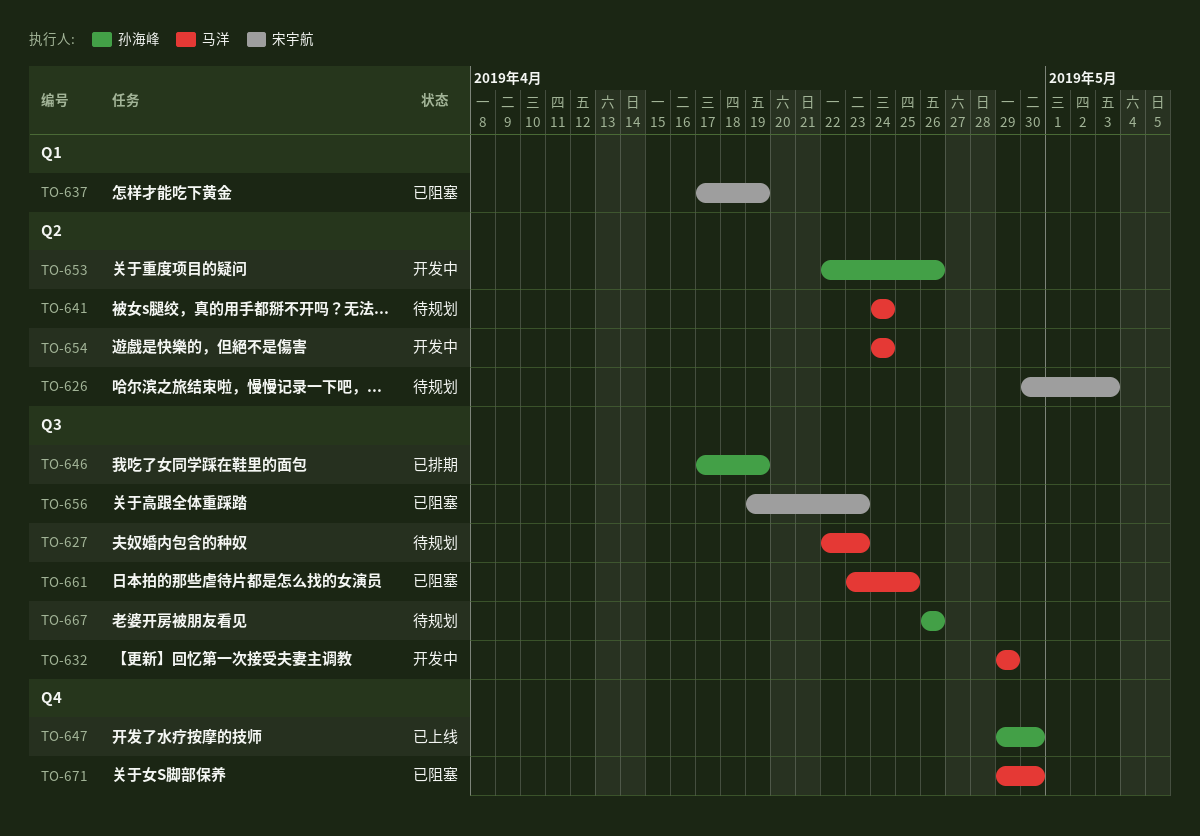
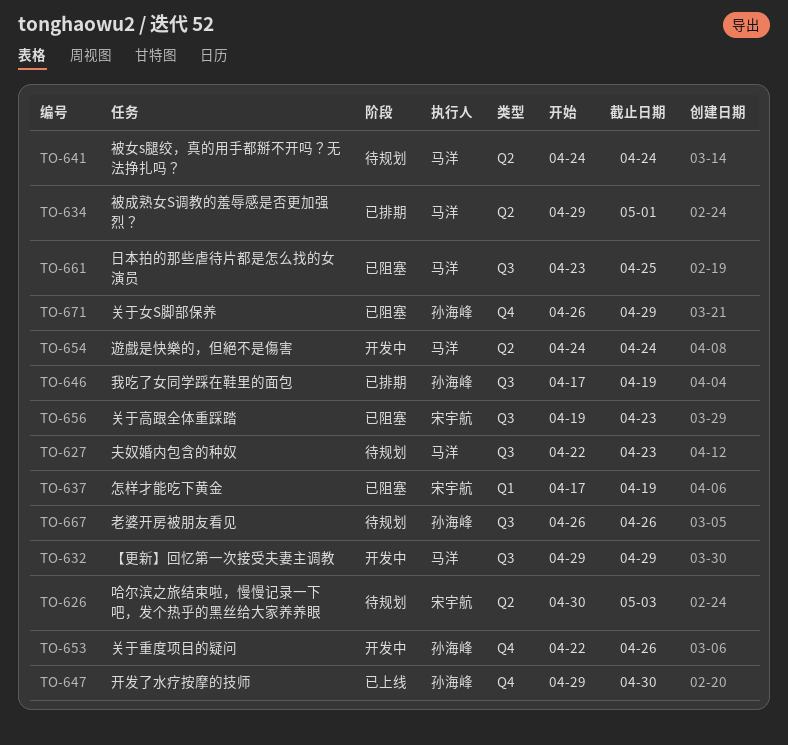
TO-634: none -> present
TO-653, label: Q2 -> Q4
TO-671, owner: 马洋 -> 孙海峰
TO-671, start: Apr 29 -> Apr 26
TO-671, due: Apr 30 -> Apr 29

